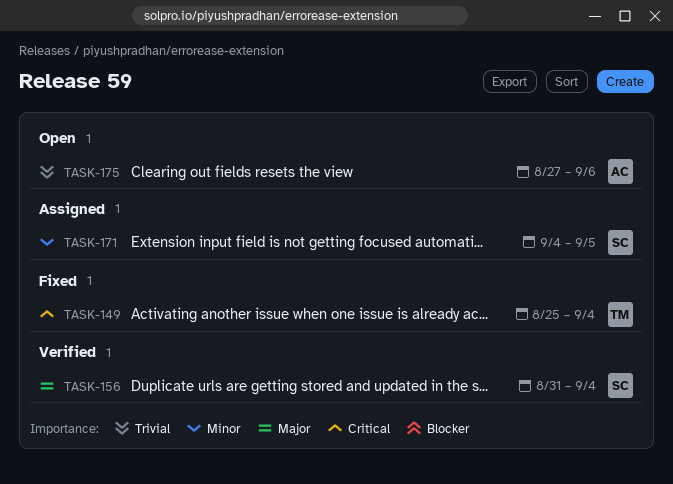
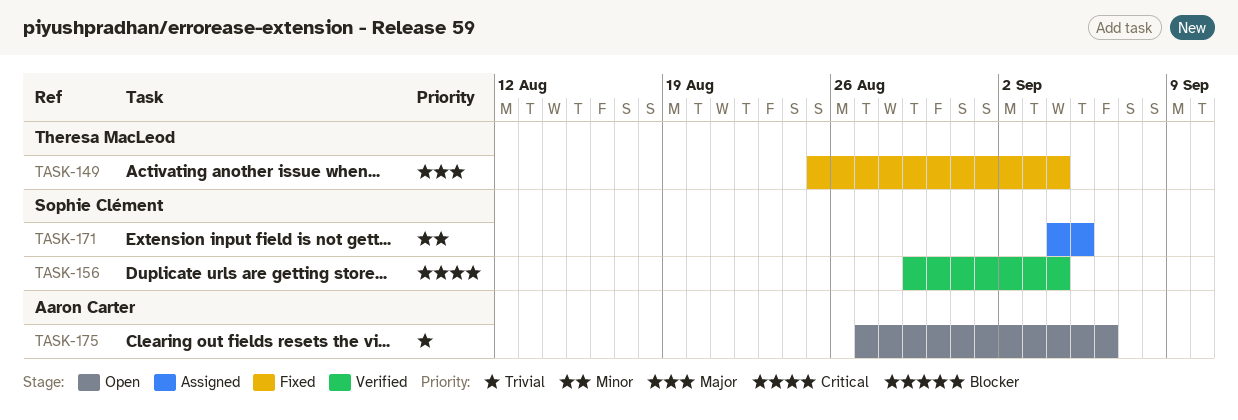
TASK-149, priority: Critical -> Major
TASK-156, priority: Major -> Critical
TASK-156, start: Aug 31 -> Aug 29

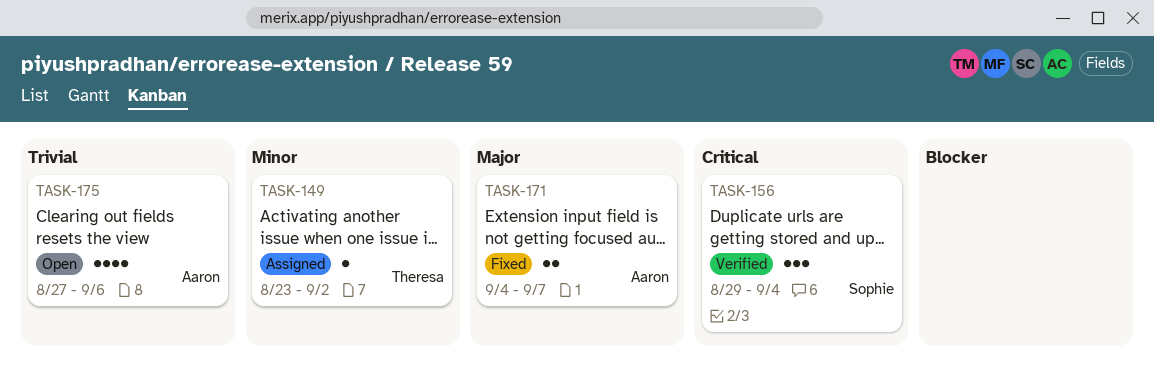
TASK-149, status: Fixed -> Assigned
TASK-149, priority: Major -> Minor
TASK-149, start: Aug 25 -> Aug 23
TASK-149, due: Sep 4 -> Sep 2
TASK-171, status: Assigned -> Fixed
TASK-171, owner: Sophie Clément -> Aaron Carter
TASK-171, priority: Minor -> Major
TASK-171, due: Sep 5 -> Sep 7

